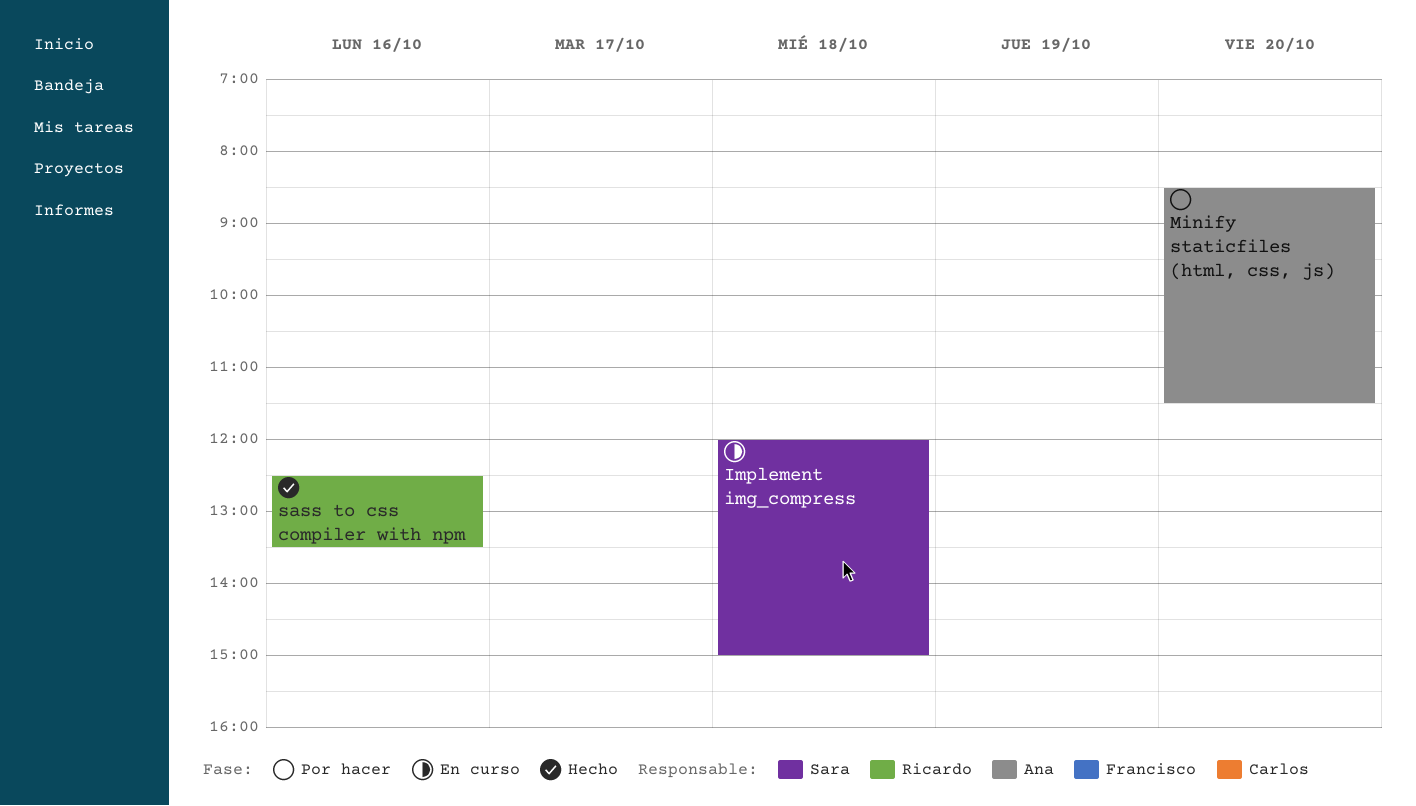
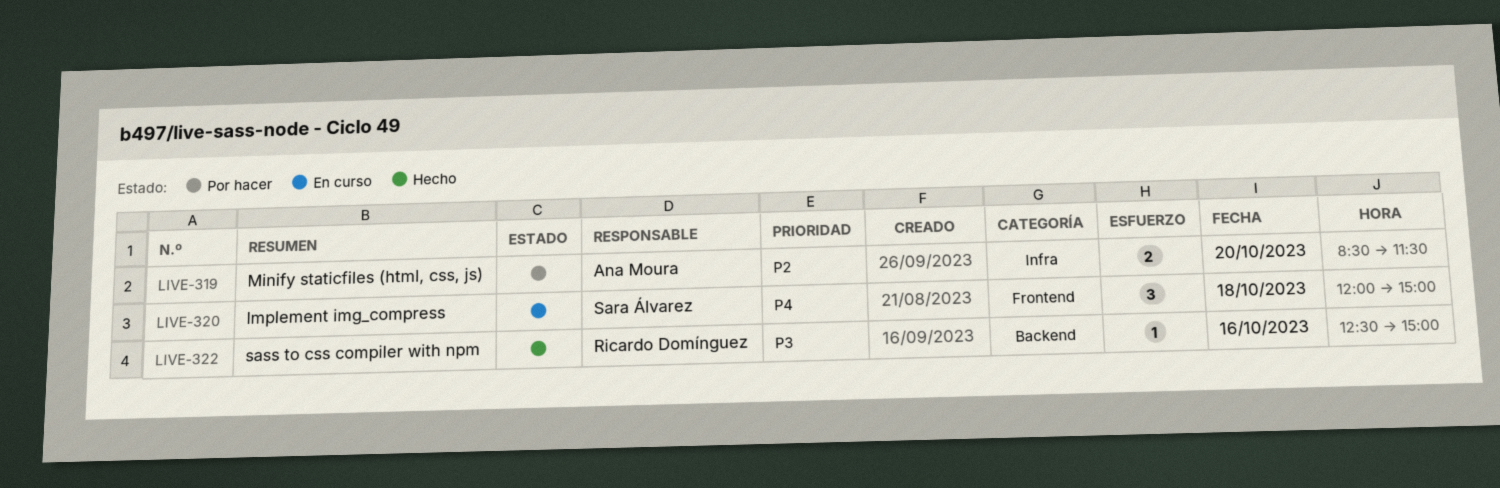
sass to css compiler with npm, ends: 13:30 -> 15:00

